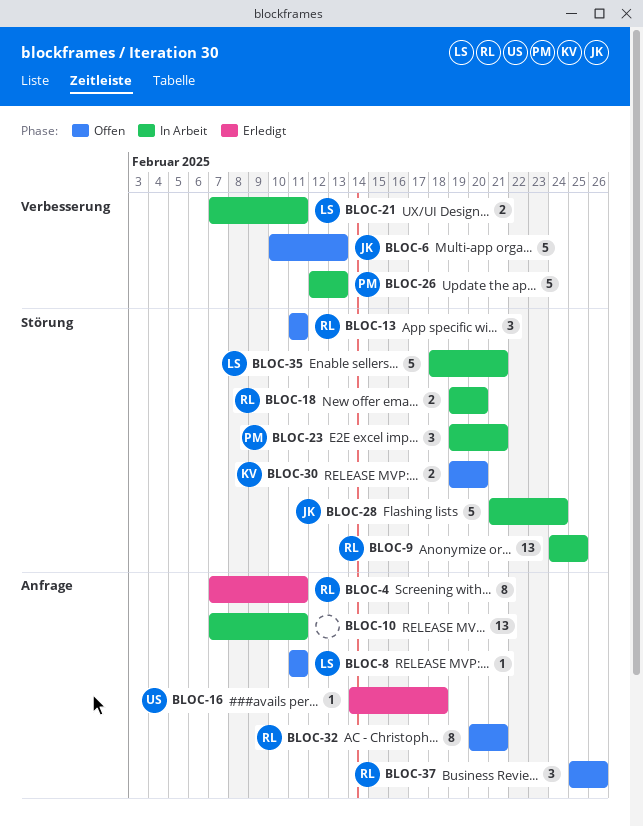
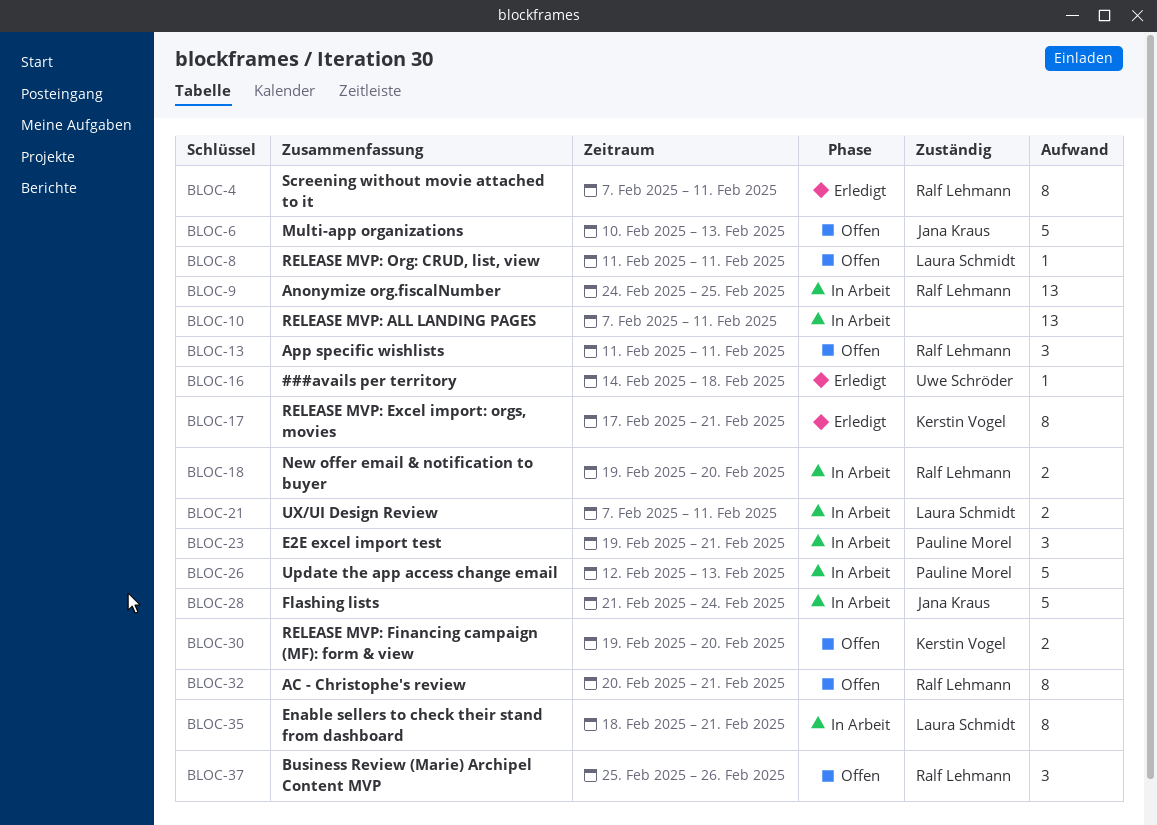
BLOC-17: none -> present
BLOC-35, estimate: 5 -> 8

